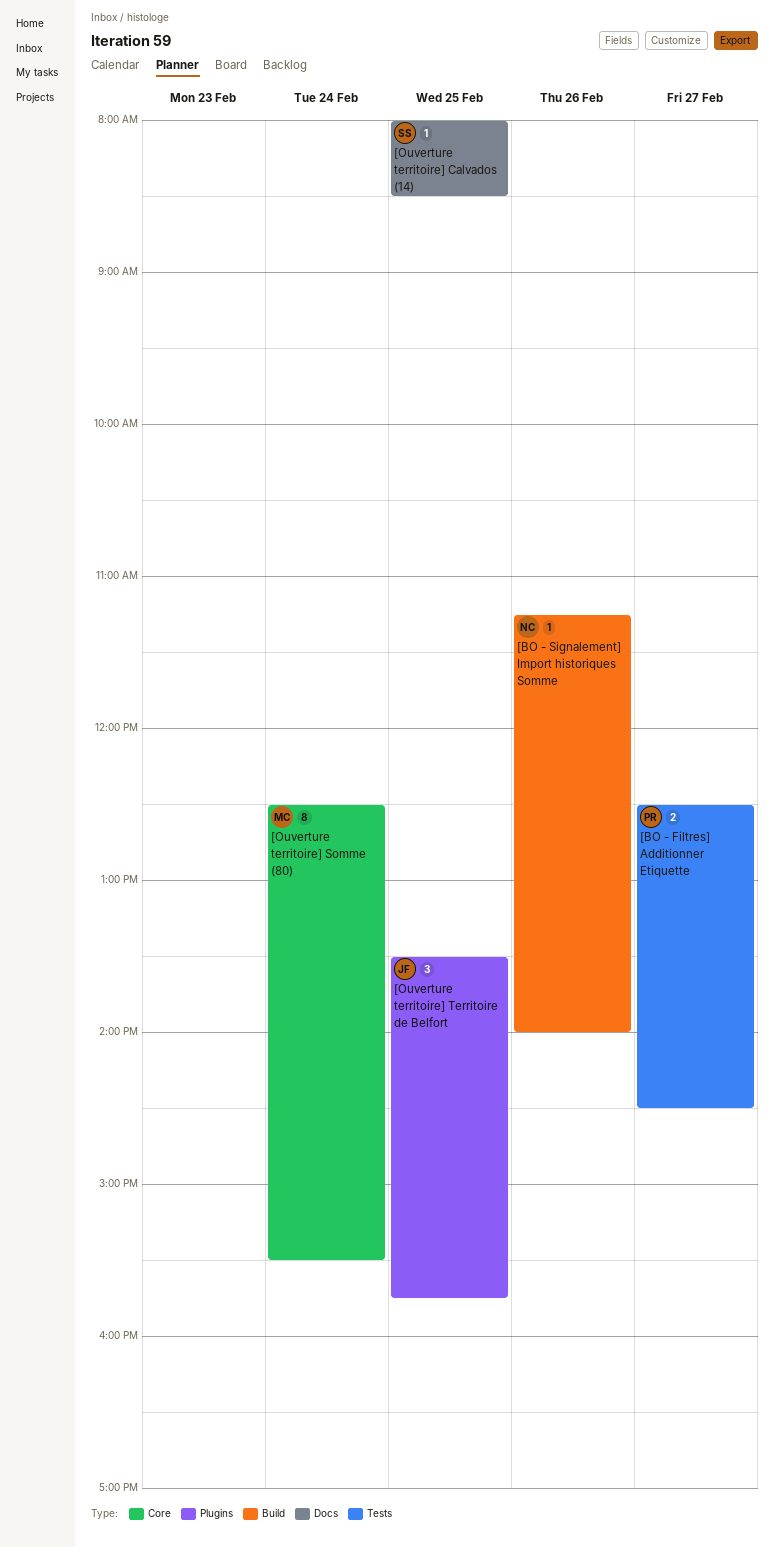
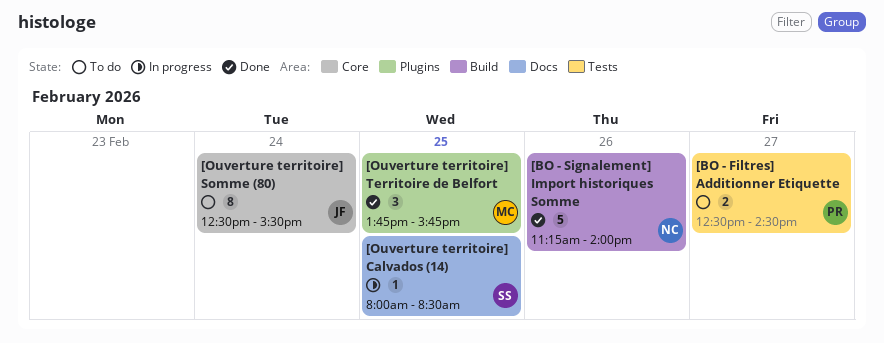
[BO - Signalement] Import historiques Somme, estimate: 1 -> 5
[Ouverture territoire] Somme (80), owner: MC -> JF
[Ouverture territoire] Territoire de Belfort, owner: JF -> MC
[Ouverture territoire] Territoire de Belfort, begins: 13:30 -> 13:45

